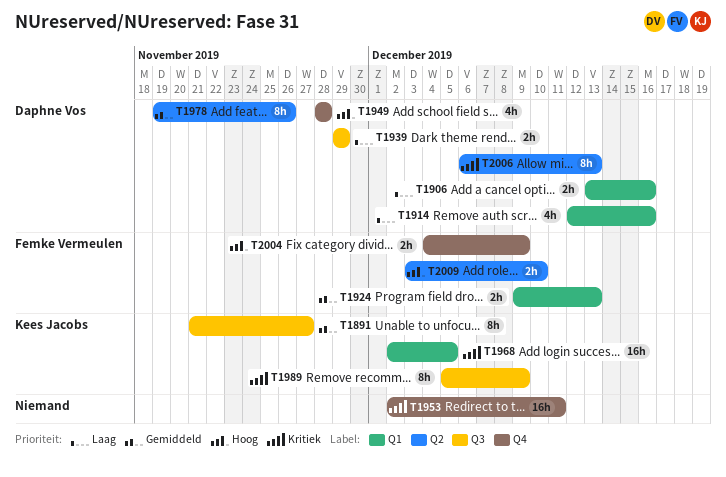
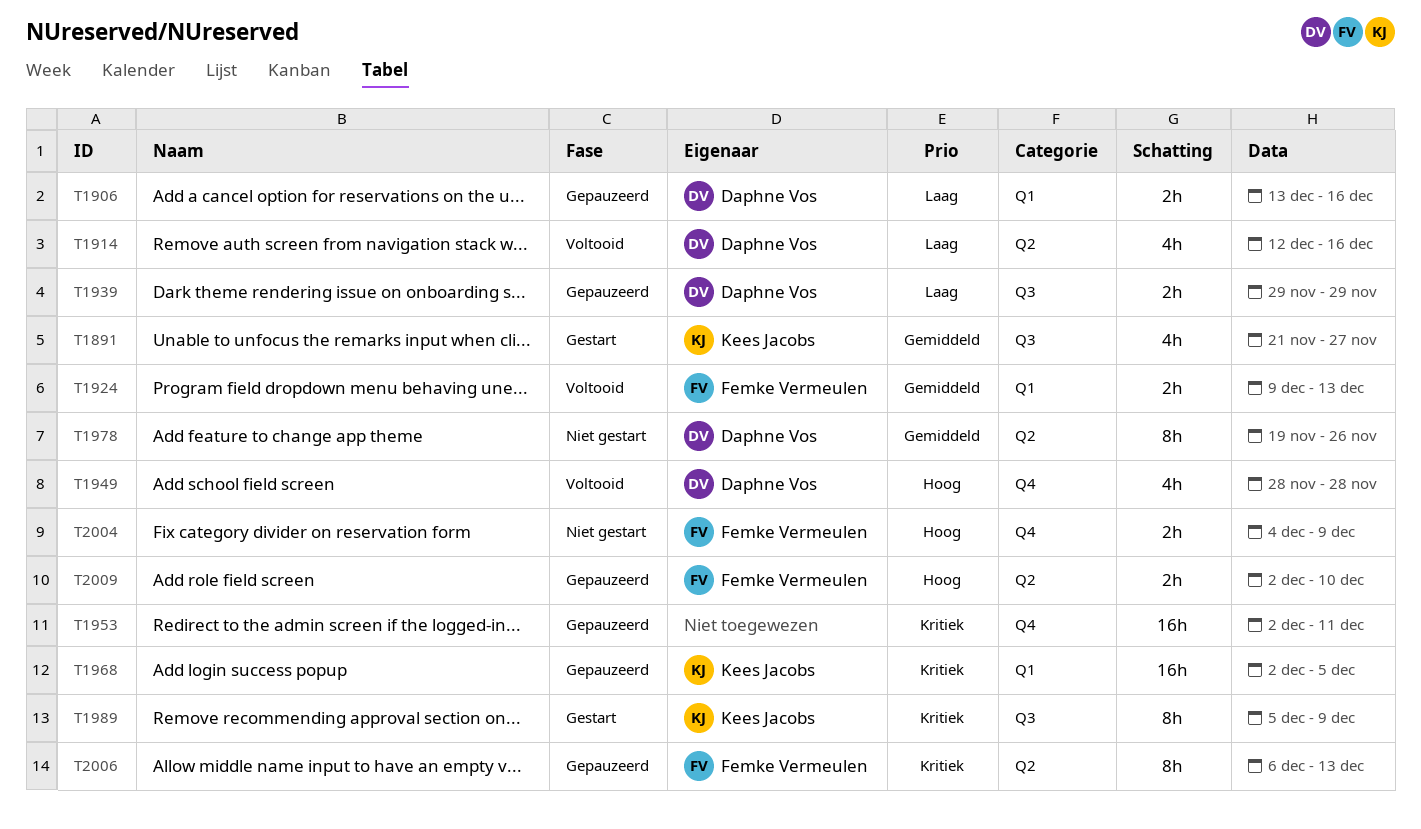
T1891, estimate: 8h -> 4h
T1914, label: Q1 -> Q2
T2006, owner: Daphne Vos -> Femke Vermeulen
T2009, start: Dec 3 -> Dec 2

